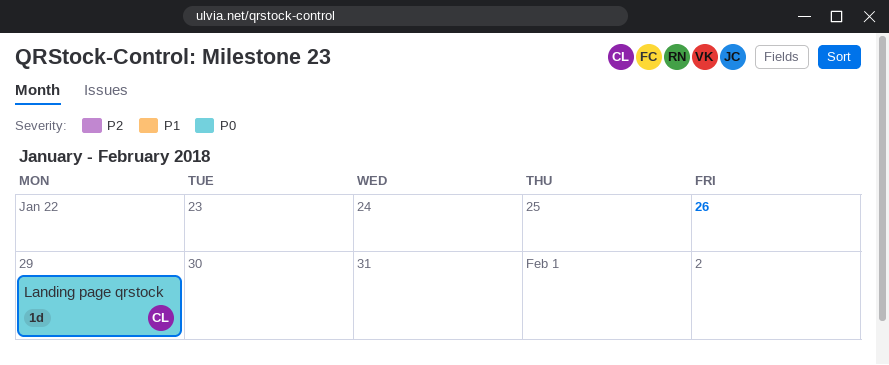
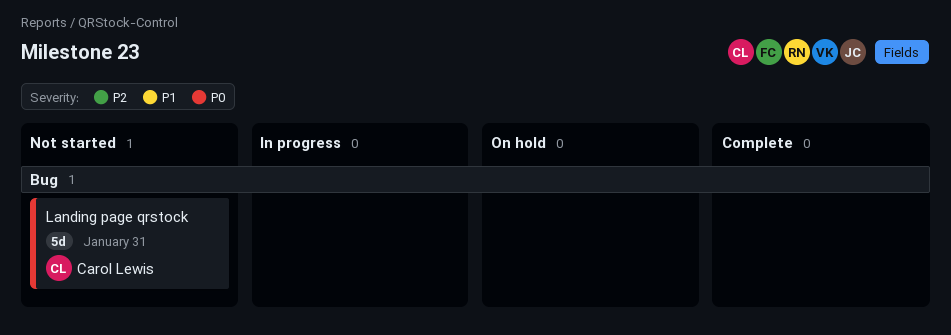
Landing page qrstock, estimate: 1d -> 5d
Landing page qrstock, due: Jan 29 -> Jan 31

